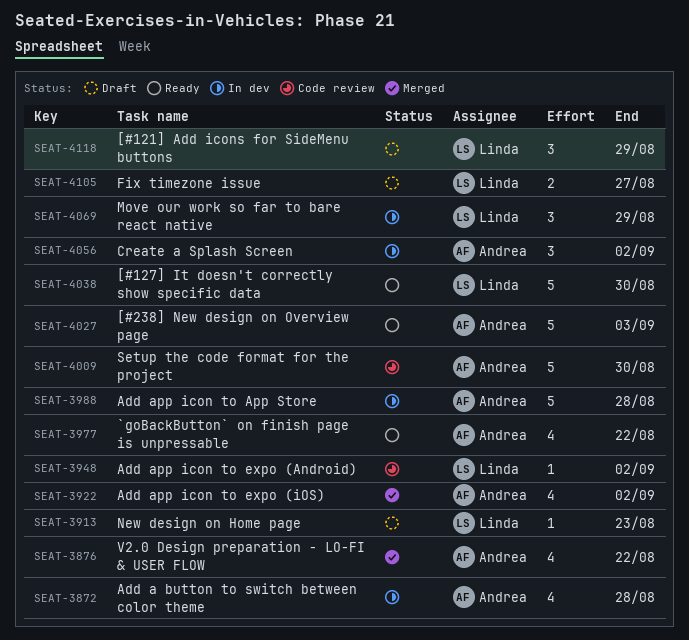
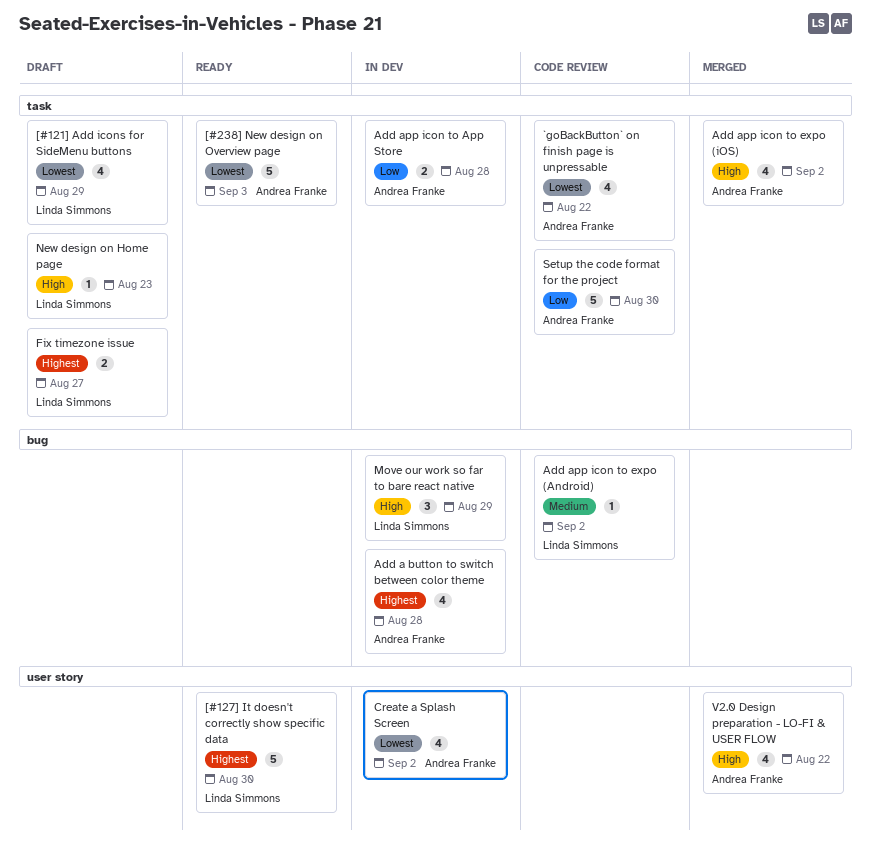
[#121] Add icons for SideMenu buttons, estimate: 3 -> 4
`goBackButton` on finish page is unpressable, status: Ready -> Code review
Add app icon to App Store, estimate: 5 -> 2
Create a Splash Screen, estimate: 3 -> 4

